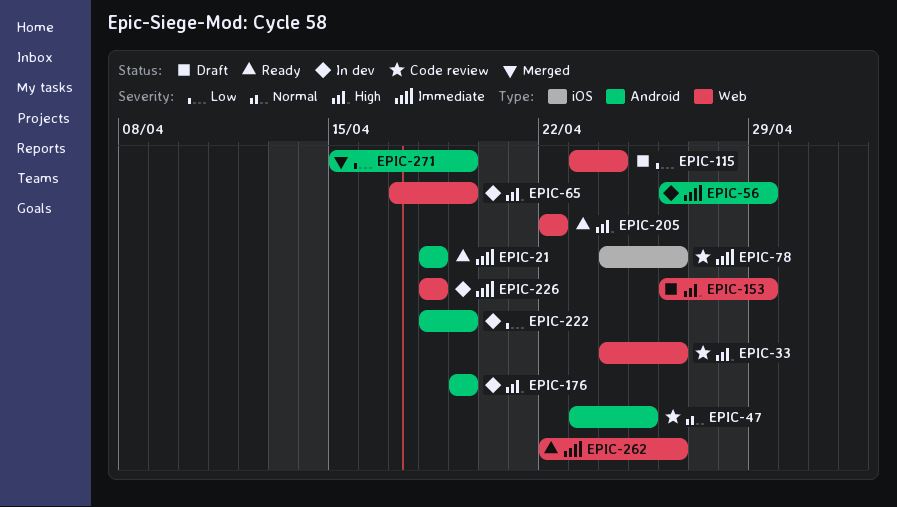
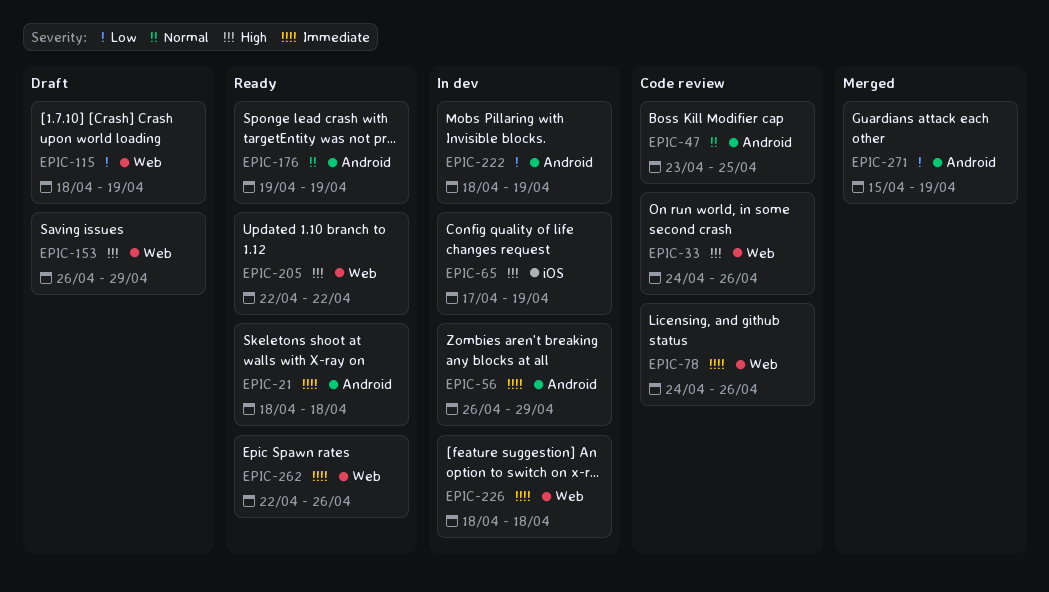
EPIC-65, label: Web -> iOS
EPIC-78, label: iOS -> Web
EPIC-115, start: Apr 23 -> Apr 18
EPIC-115, due: Apr 24 -> Apr 19
EPIC-176, status: In dev -> Ready
EPIC-176, priority: High -> Normal

